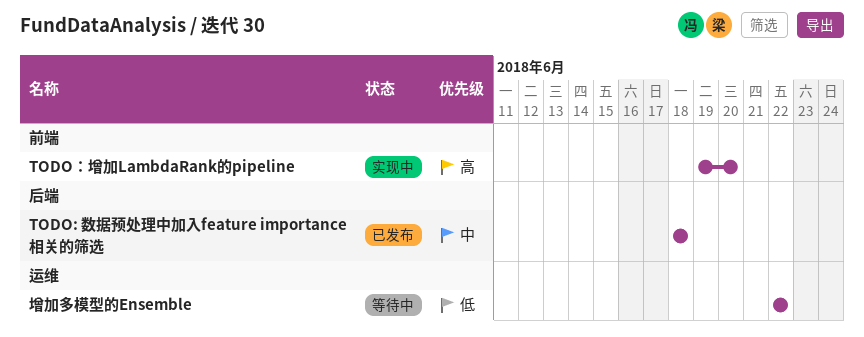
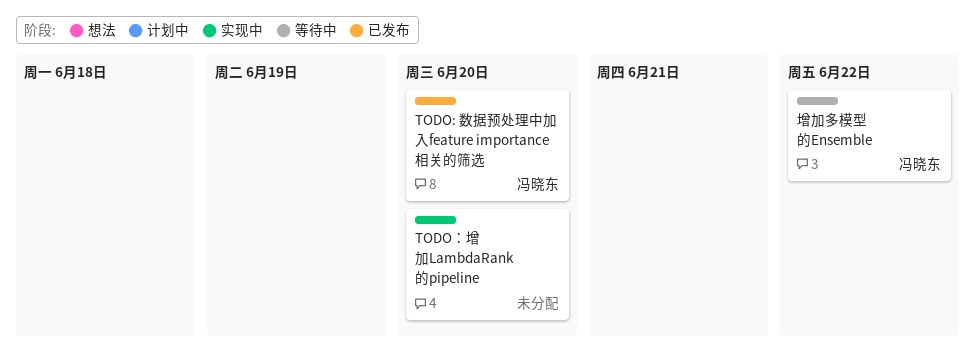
TODO: 数据预处理中加入feature importance相关的筛选, due: Jun 18 -> Jun 20

